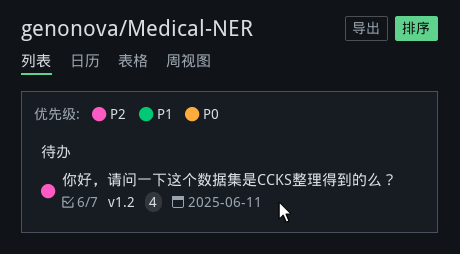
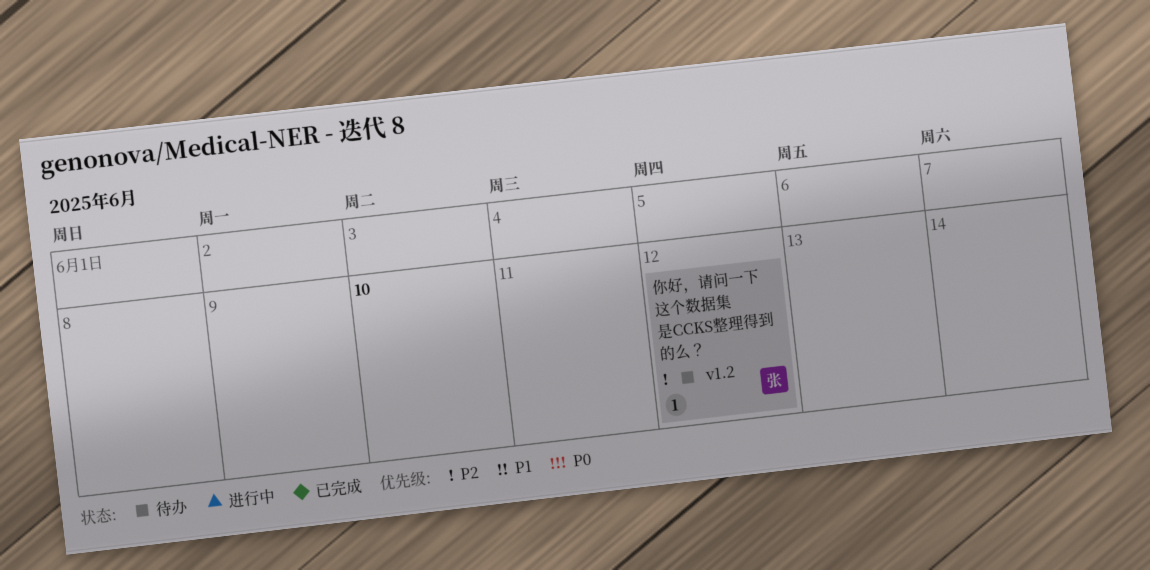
你好，请问一下这个数据集是CCKS整理得到的么？, estimate: 4 -> 1
你好，请问一下这个数据集是CCKS整理得到的么？, due: Jun 11 -> Jun 12

